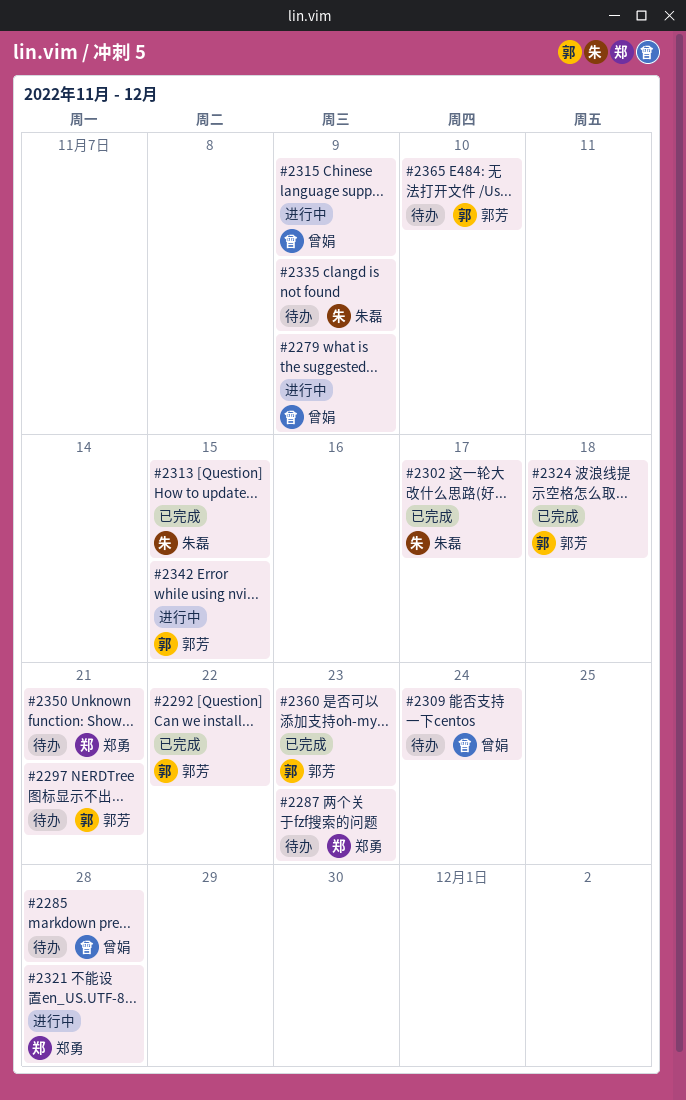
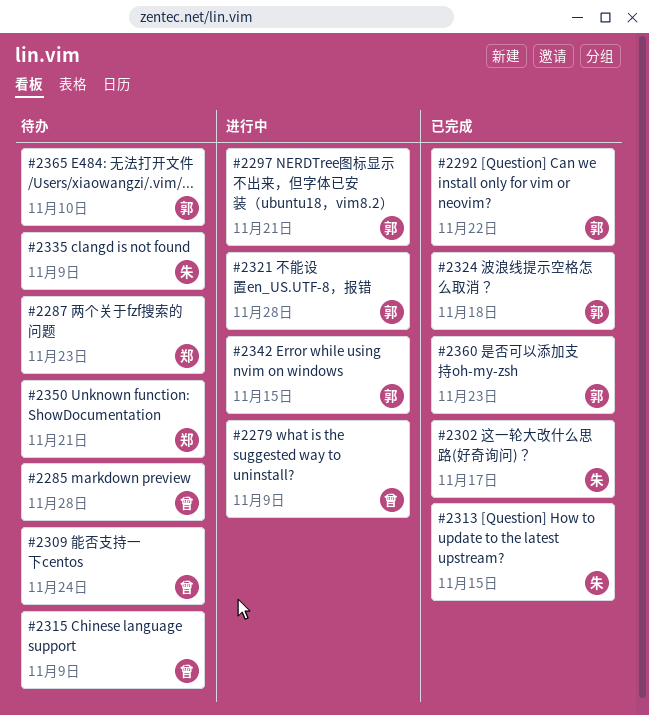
#2297, status: 待办 -> 进行中
#2315, status: 进行中 -> 待办
#2321, owner: 郑勇 -> 郭芳

